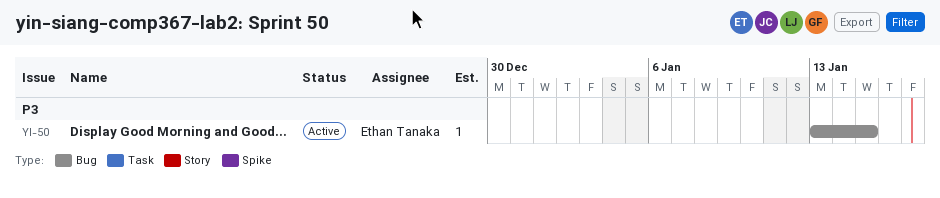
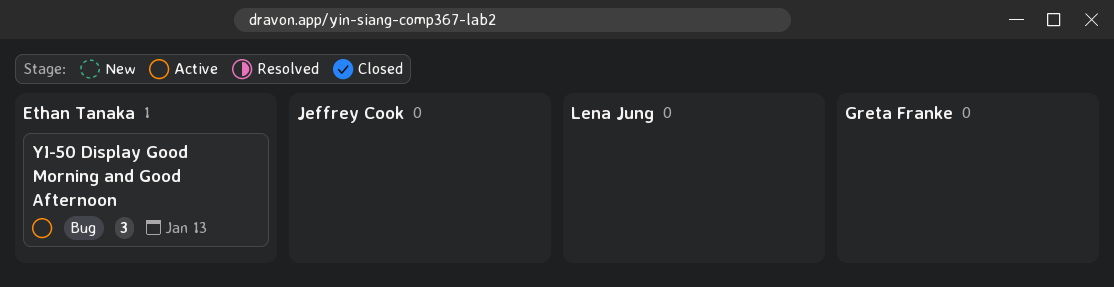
YI-50, estimate: 1 -> 3
YI-50, due: Jan 15 -> Jan 13

